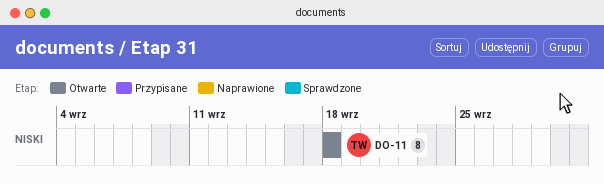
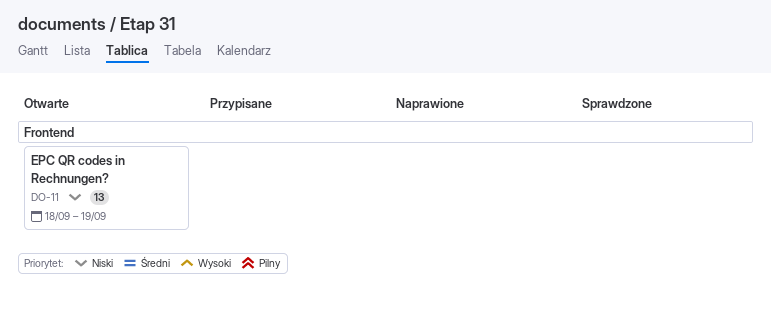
DO-11, estimate: 8 -> 13
DO-11, due: Sep 18 -> Sep 19

